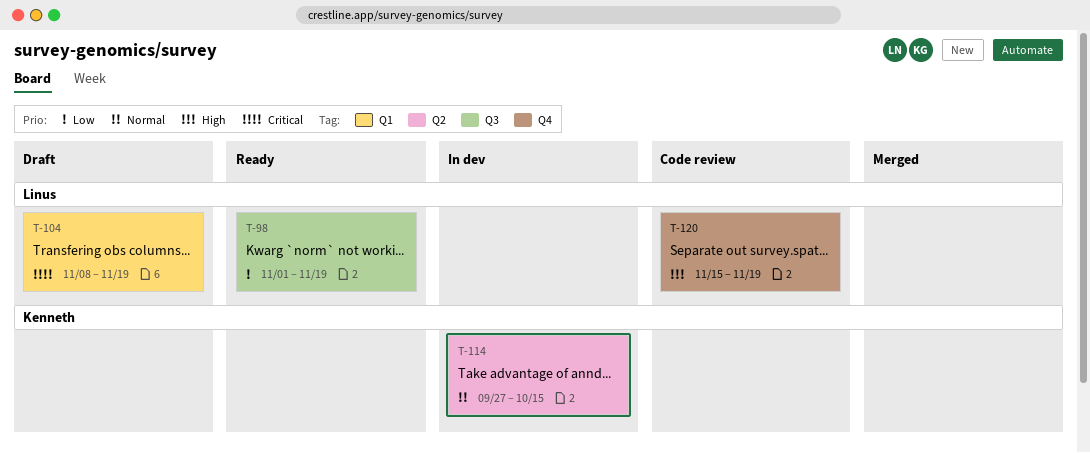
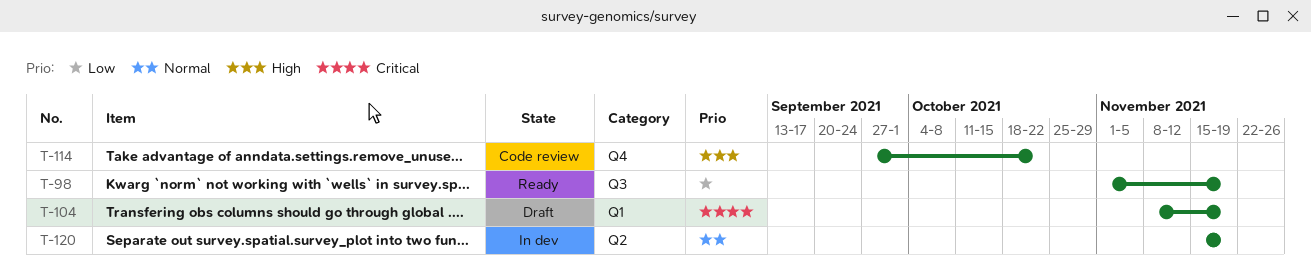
T-114, status: In dev -> Code review
T-114, priority: Normal -> High
T-114, label: Q2 -> Q4
T-114, due: Oct 15 -> Oct 22
T-120, status: Code review -> In dev
T-120, priority: High -> Normal
T-120, label: Q4 -> Q2

